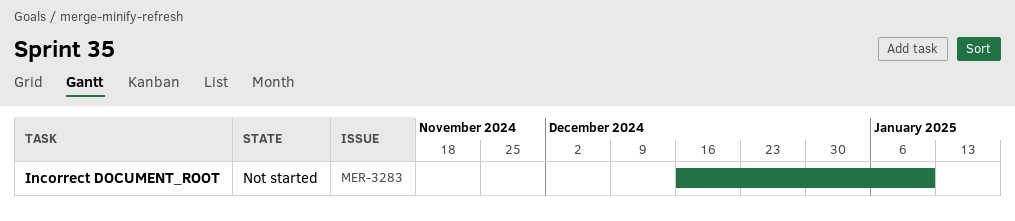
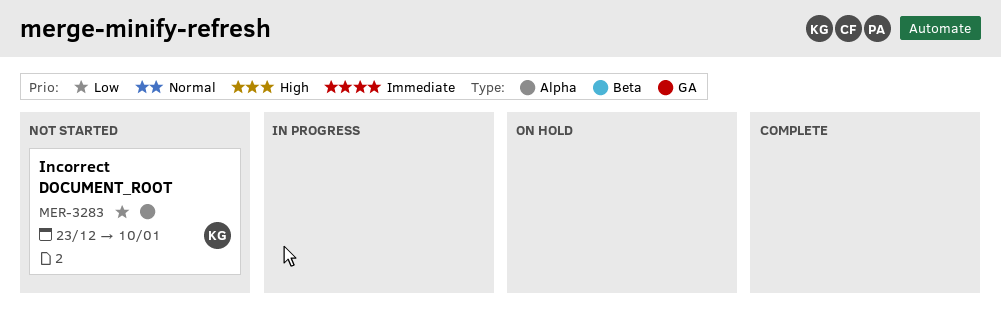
MER-3283, start: Dec 16 -> Dec 23

